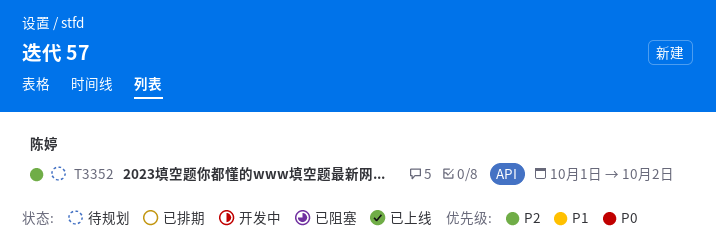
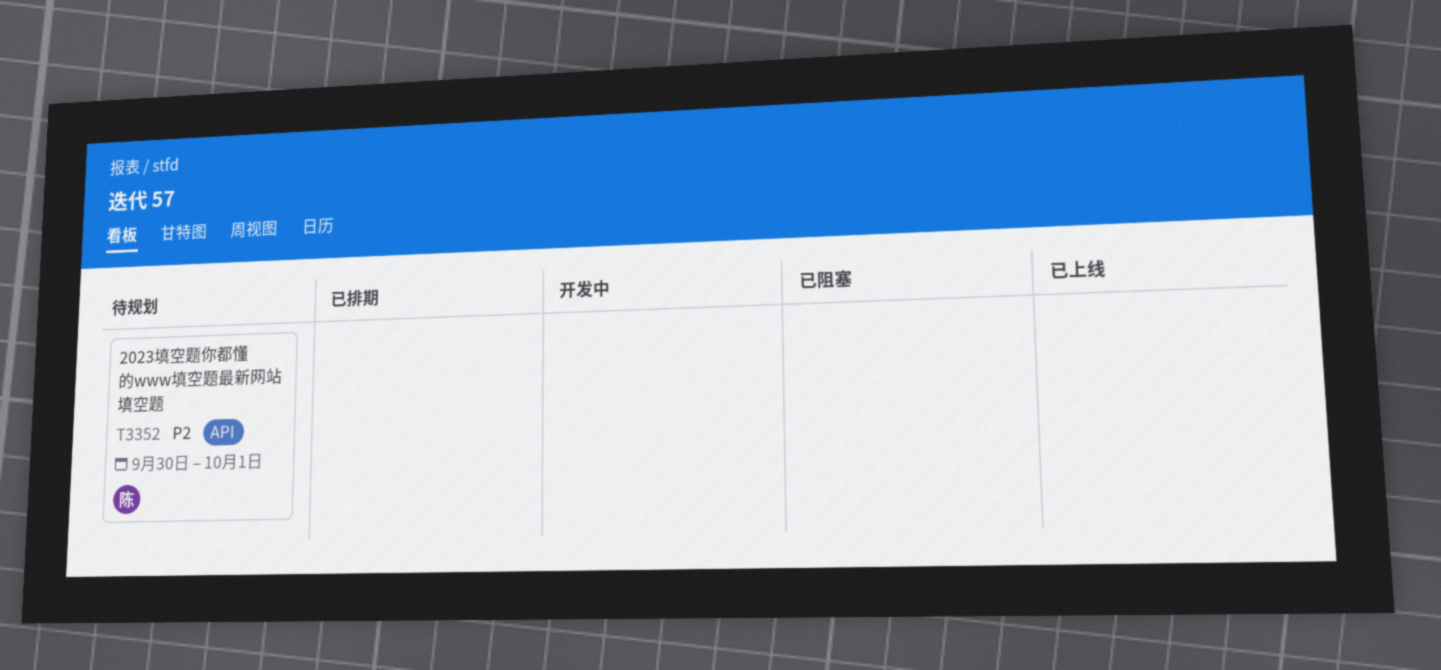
T3352, start: Oct 1 -> Sep 30
T3352, due: Oct 2 -> Oct 1

